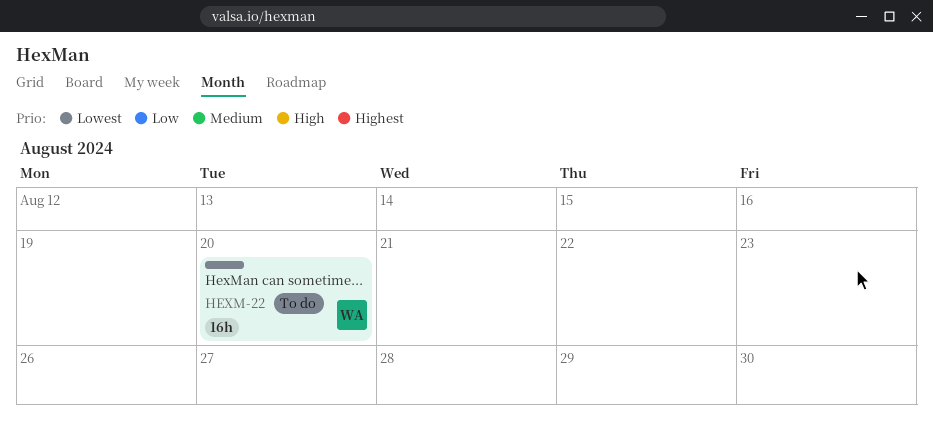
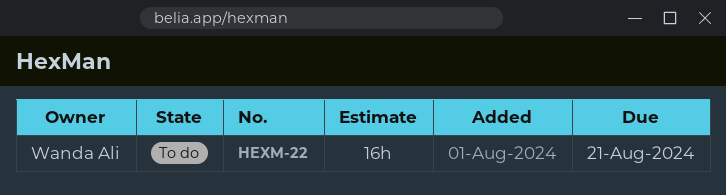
HEXM-22, due: Aug 20 -> Aug 21

